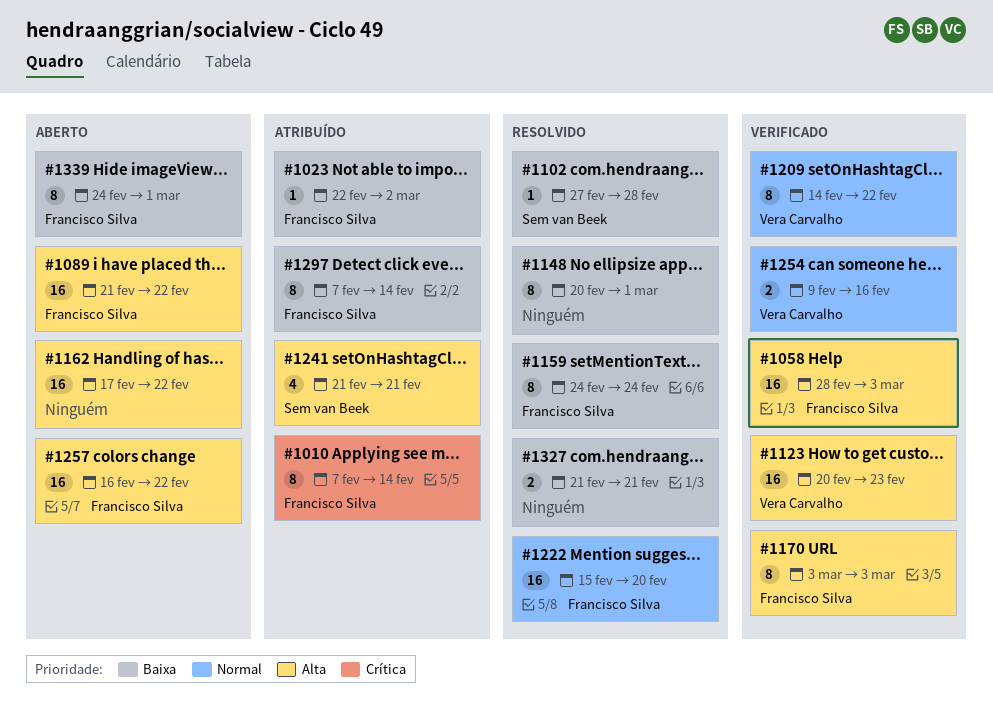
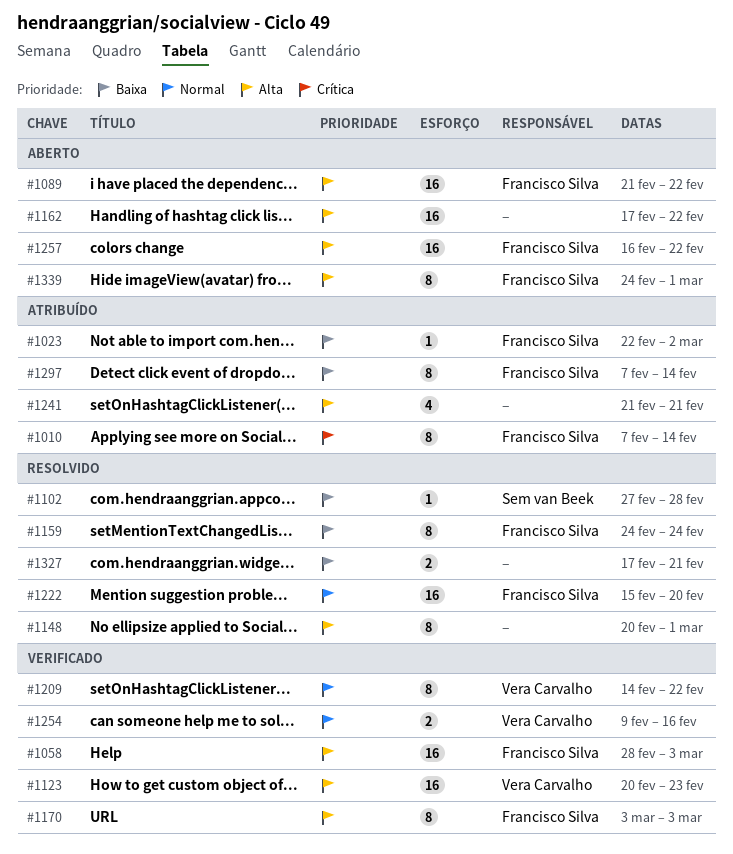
#1148, priority: Baixa -> Alta
#1241, owner: Sem van Beek -> none
#1327, start: Feb 21 -> Feb 17
#1339, priority: Baixa -> Alta

